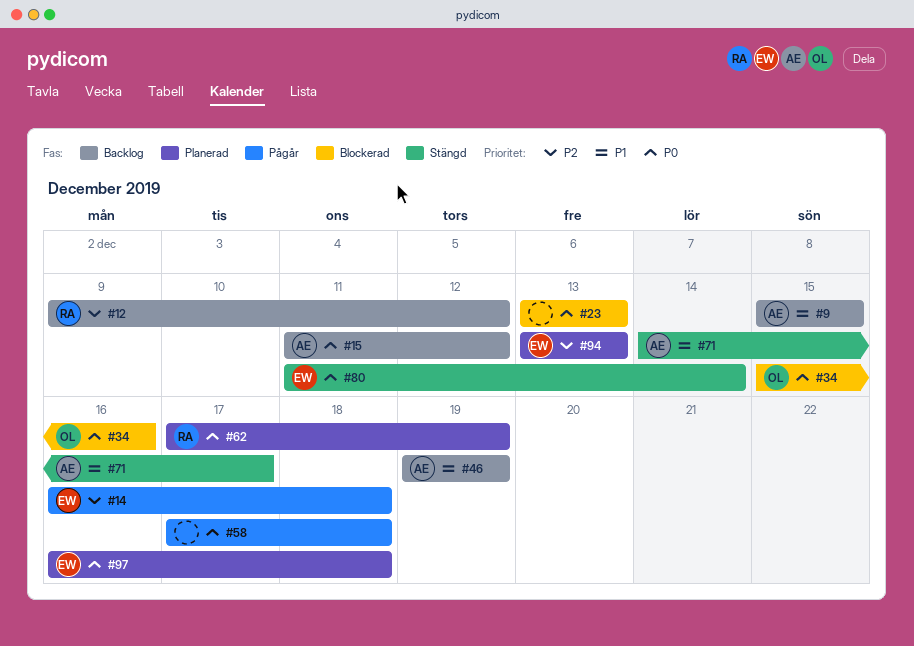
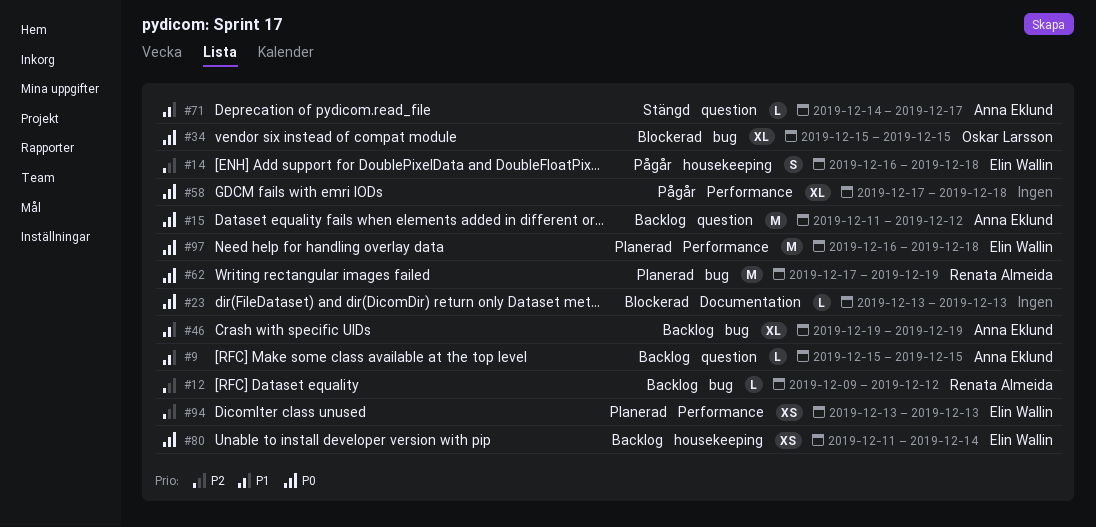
#34, due: Dec 16 -> Dec 15
#80, status: Stängd -> Backlog

